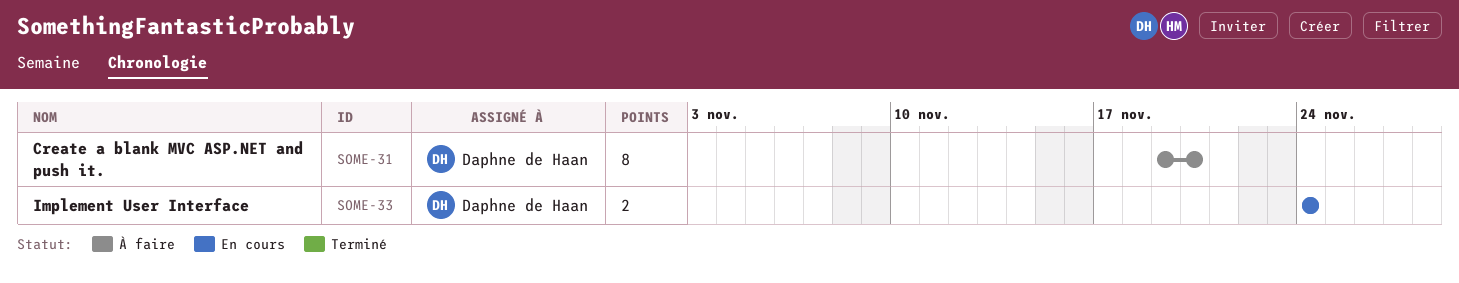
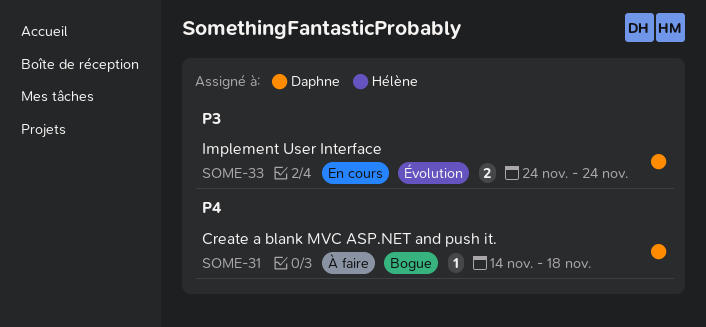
SOME-31, estimate: 8 -> 1
SOME-31, start: Nov 19 -> Nov 14
SOME-31, due: Nov 20 -> Nov 18

